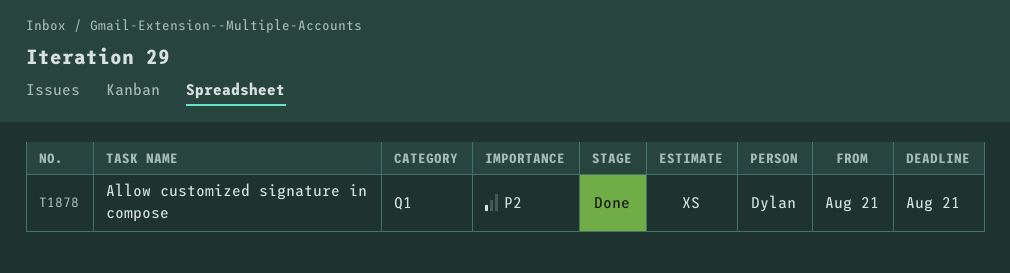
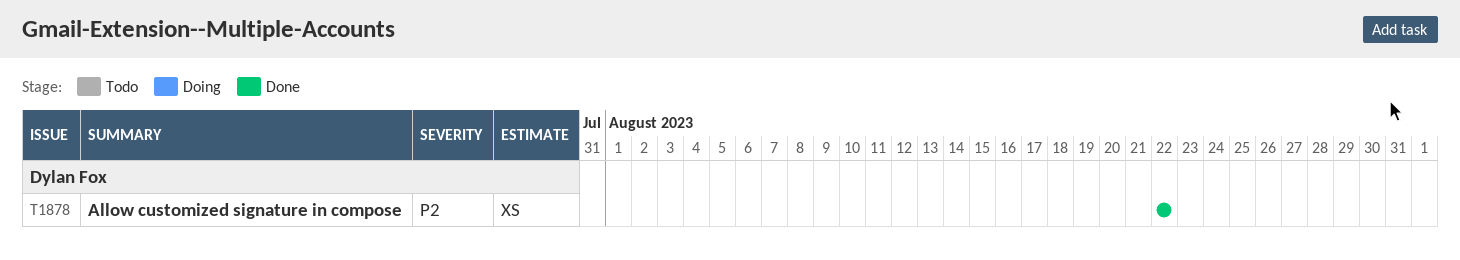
T1878, start: Aug 21 -> Aug 22
T1878, due: Aug 21 -> Aug 22

